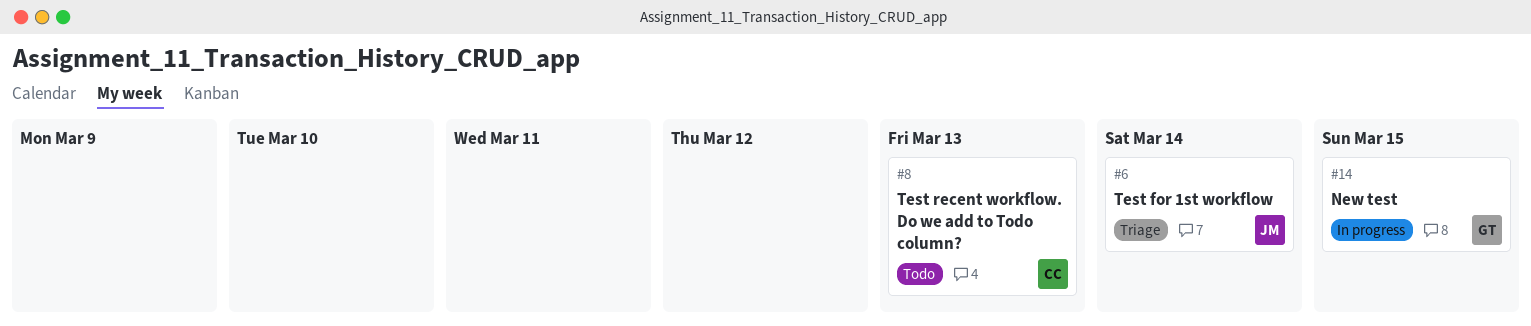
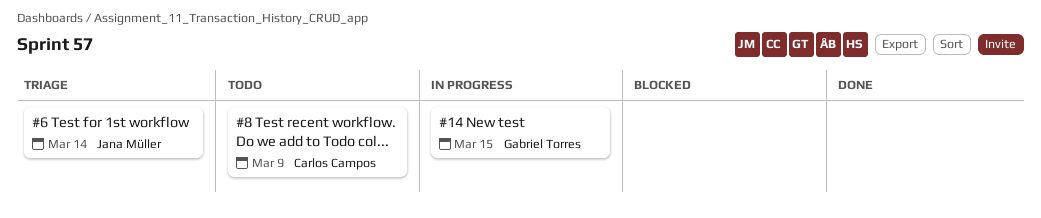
#8, due: Mar 13 -> Mar 9

